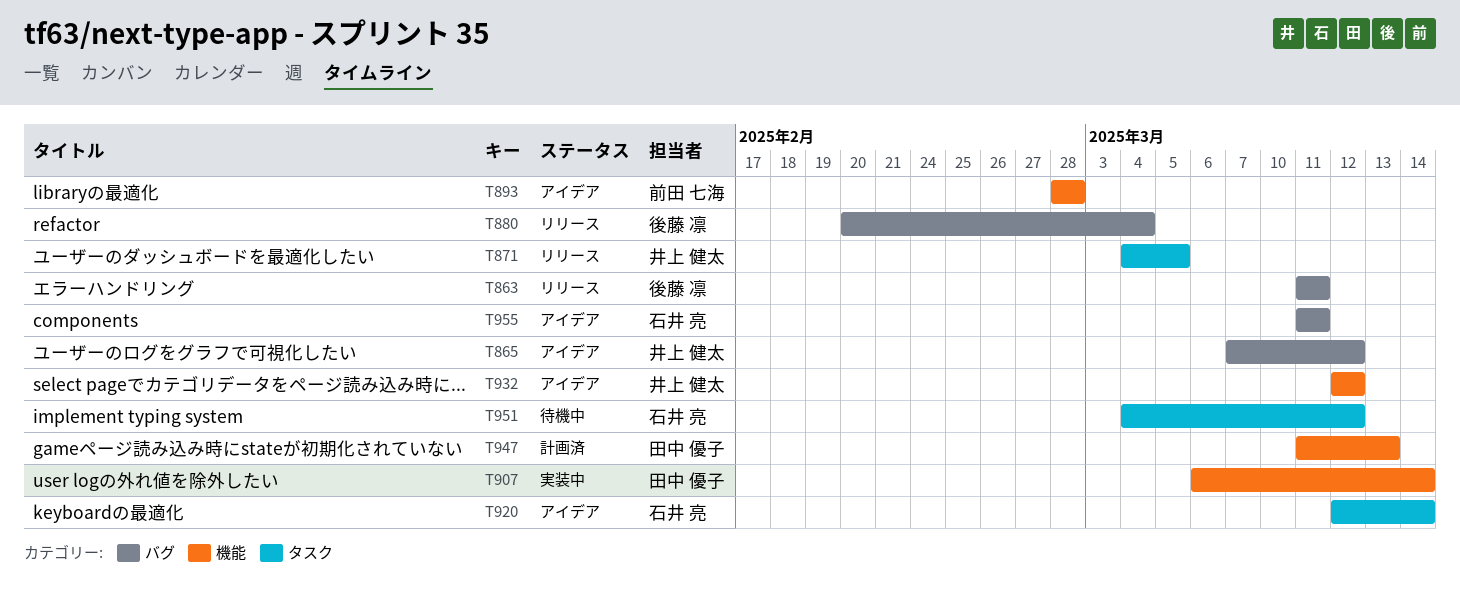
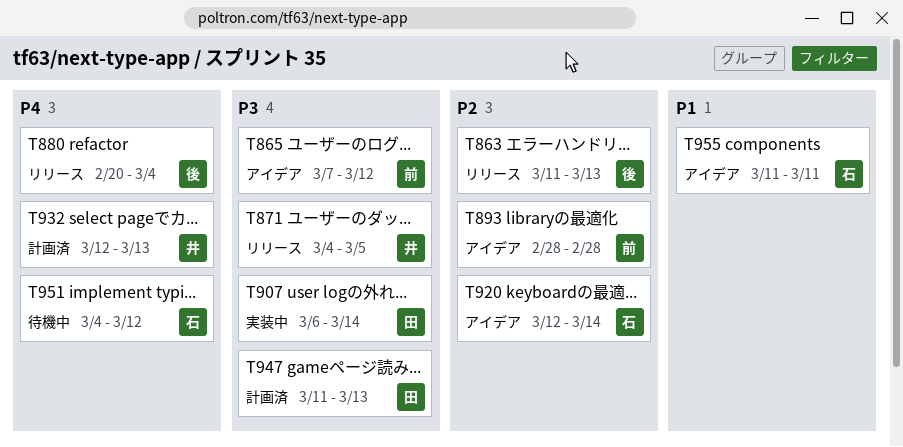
T863, due: Mar 11 -> Mar 13
T865, owner: 井上 健太 -> 前田 七海
T932, status: アイデア -> 計画済
T932, due: Mar 12 -> Mar 13

